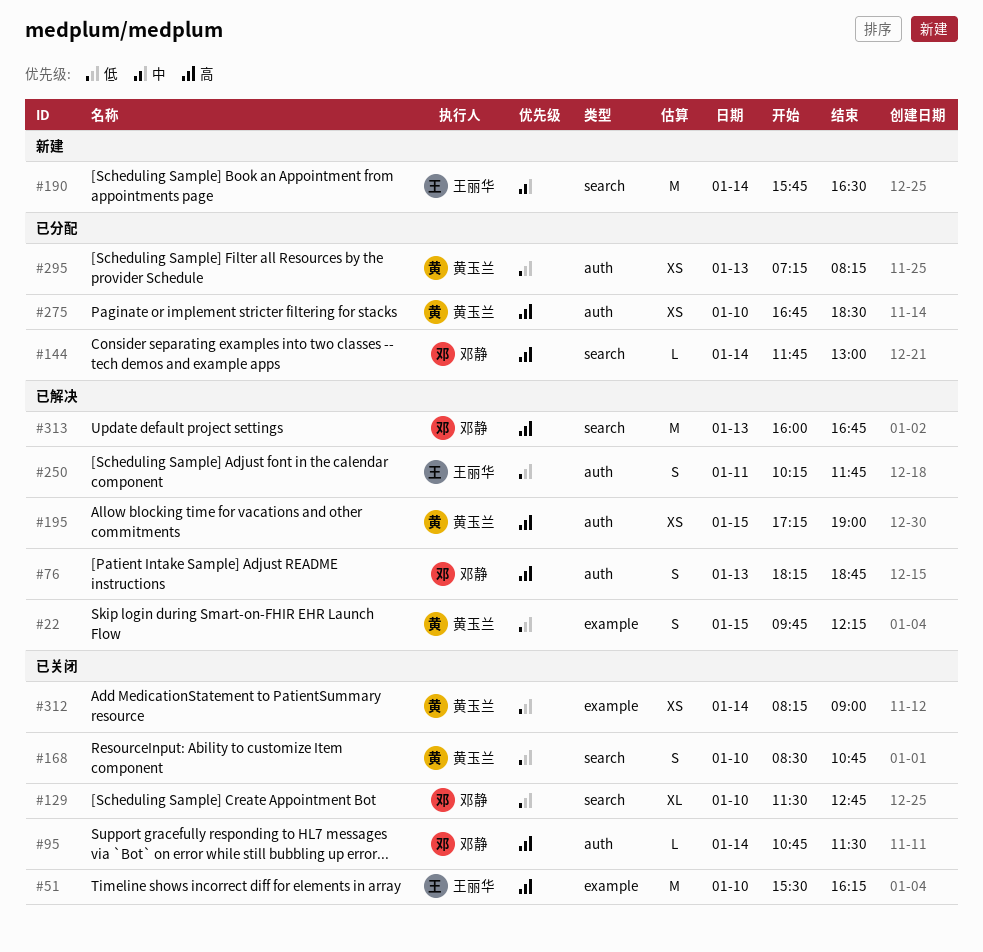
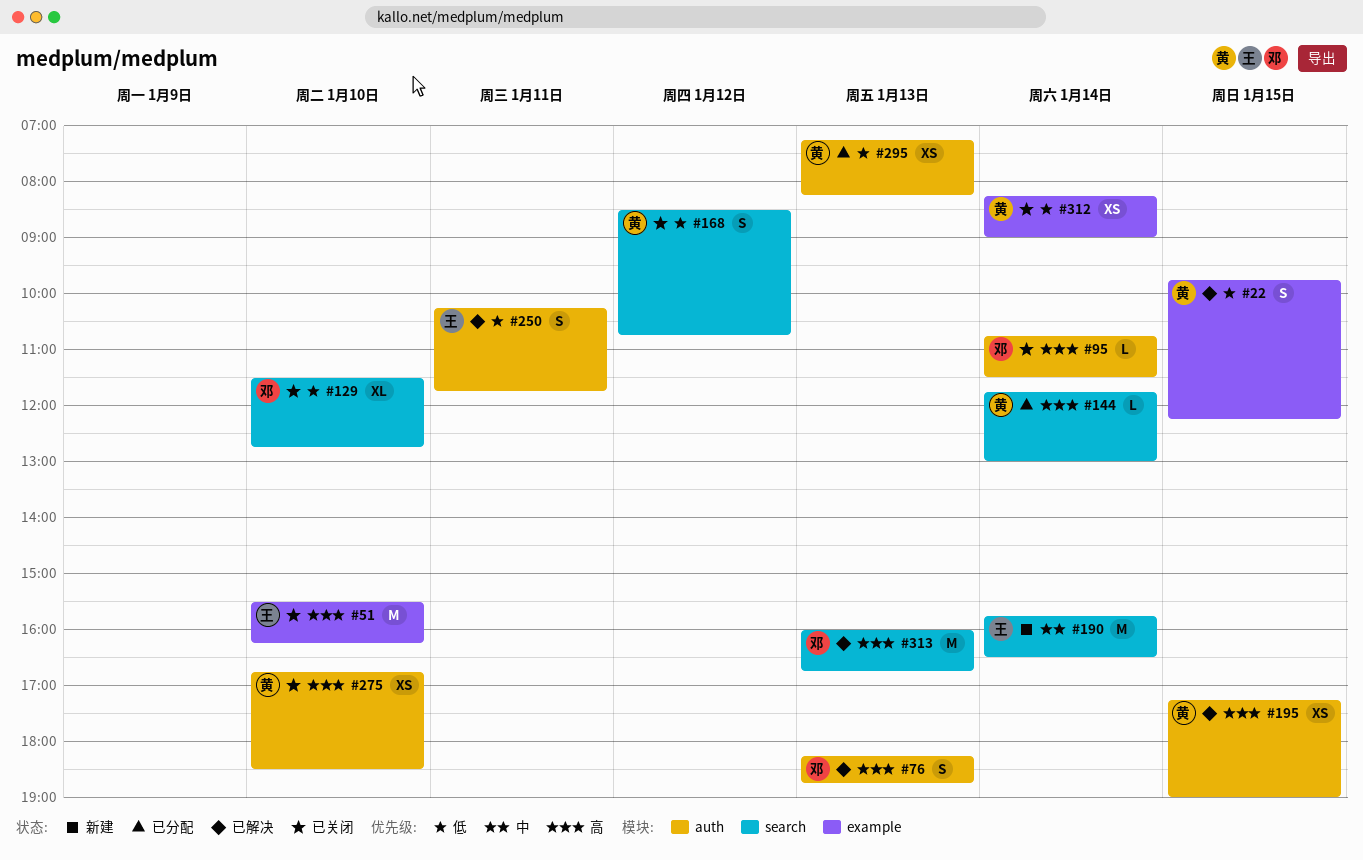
#144, owner: 邓静 -> 黄玉兰
#168, day: Jan 10 -> Jan 12
#275, status: 已分配 -> 已关闭

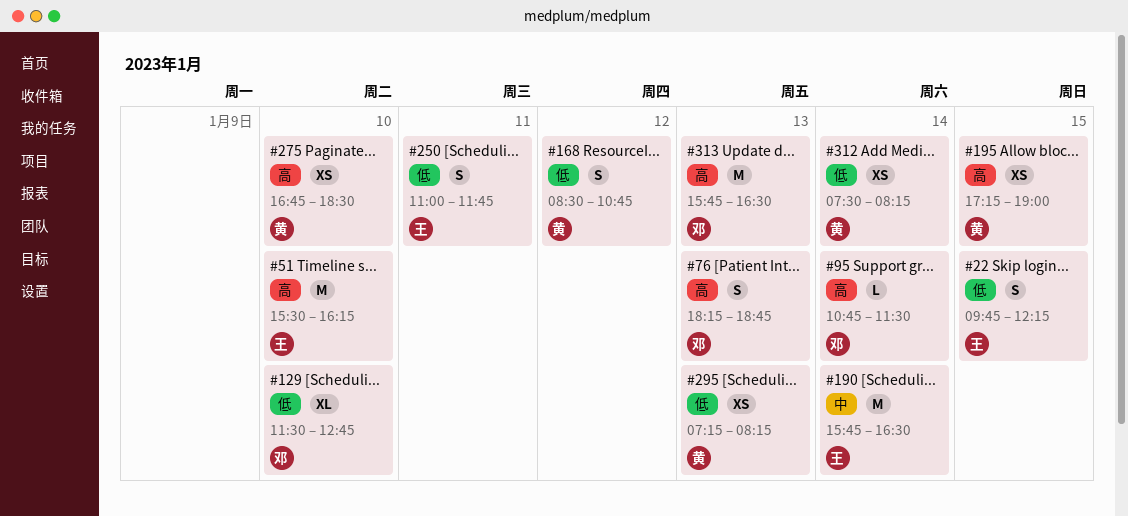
#22, owner: 黄 -> 王
#144: present -> none
#250, begins: 10:15 -> 11:00
#312, begins: 08:15 -> 07:30
#312, ends: 09:00 -> 08:15
#313, begins: 16:00 -> 15:45
#313, ends: 16:45 -> 16:30

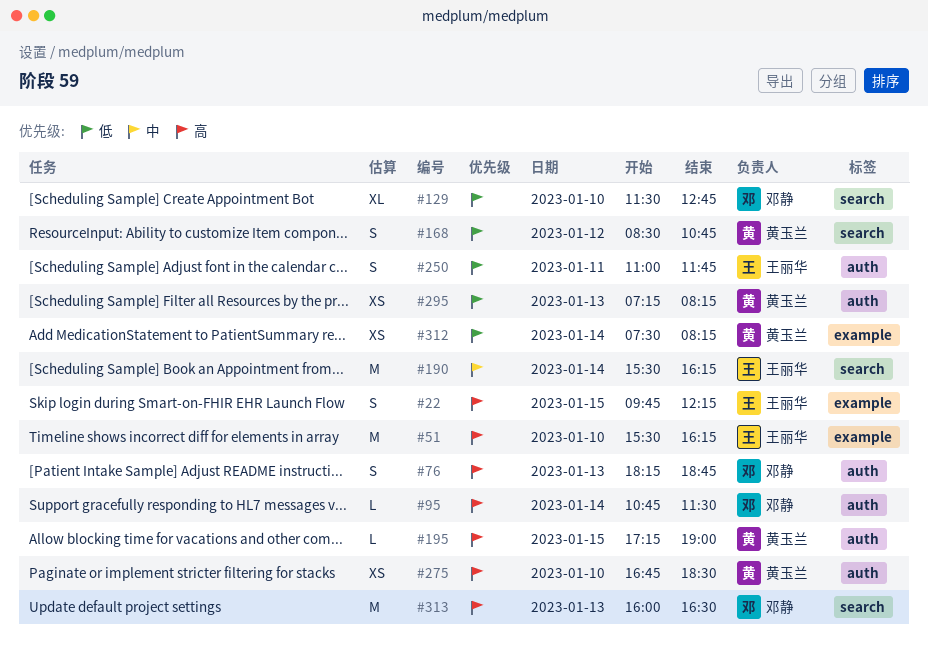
#22, priority: 低 -> 高
#190, begins: 15:45 -> 15:30
#190, ends: 16:30 -> 16:15
#195, estimate: XS -> L
#313, begins: 15:45 -> 16:00

